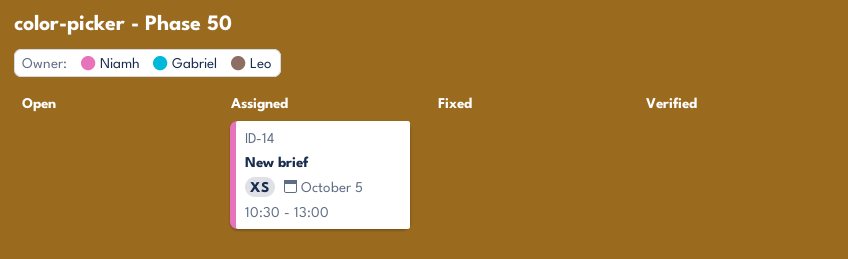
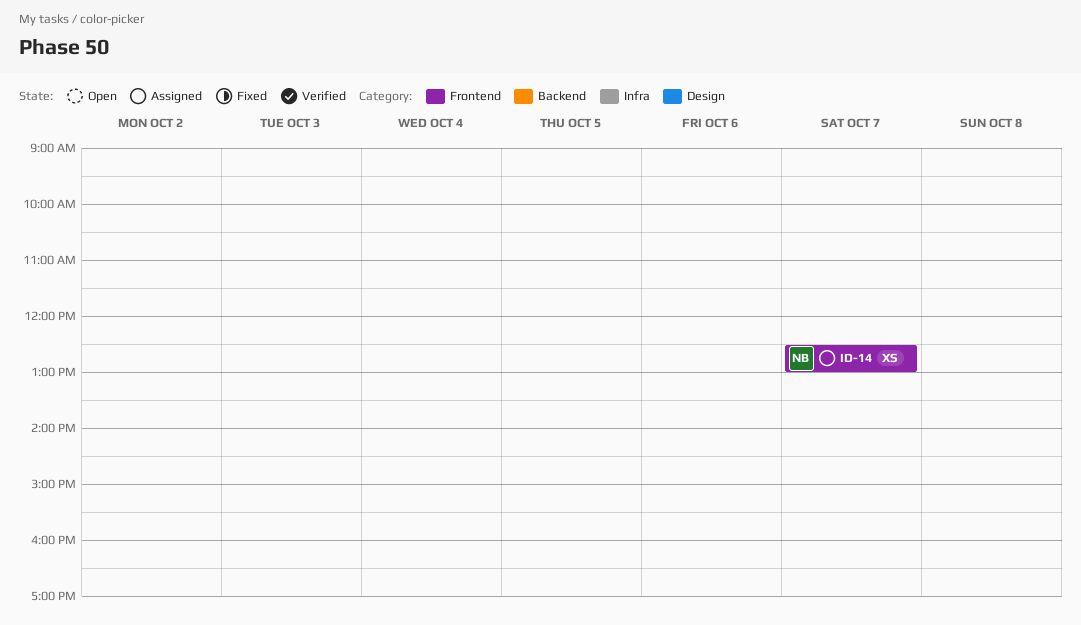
ID-14, day: Oct 5 -> Oct 7
ID-14, begins: 10:30 -> 12:30

